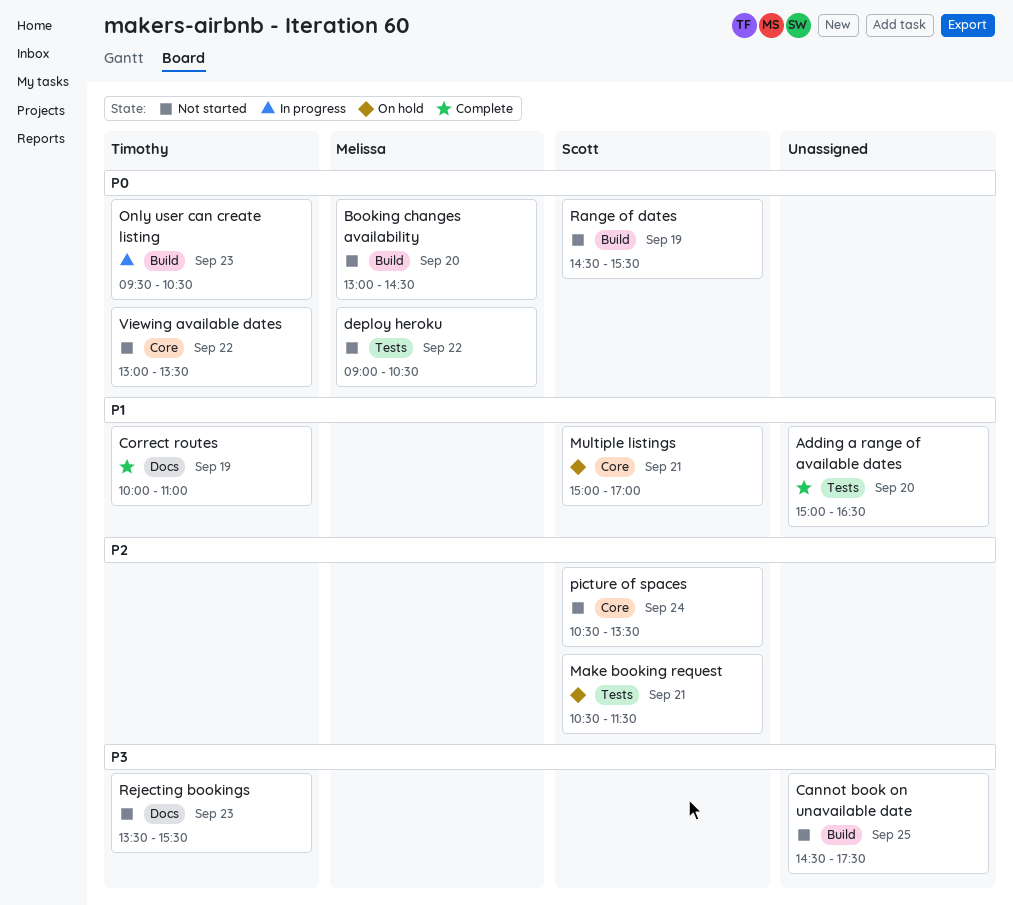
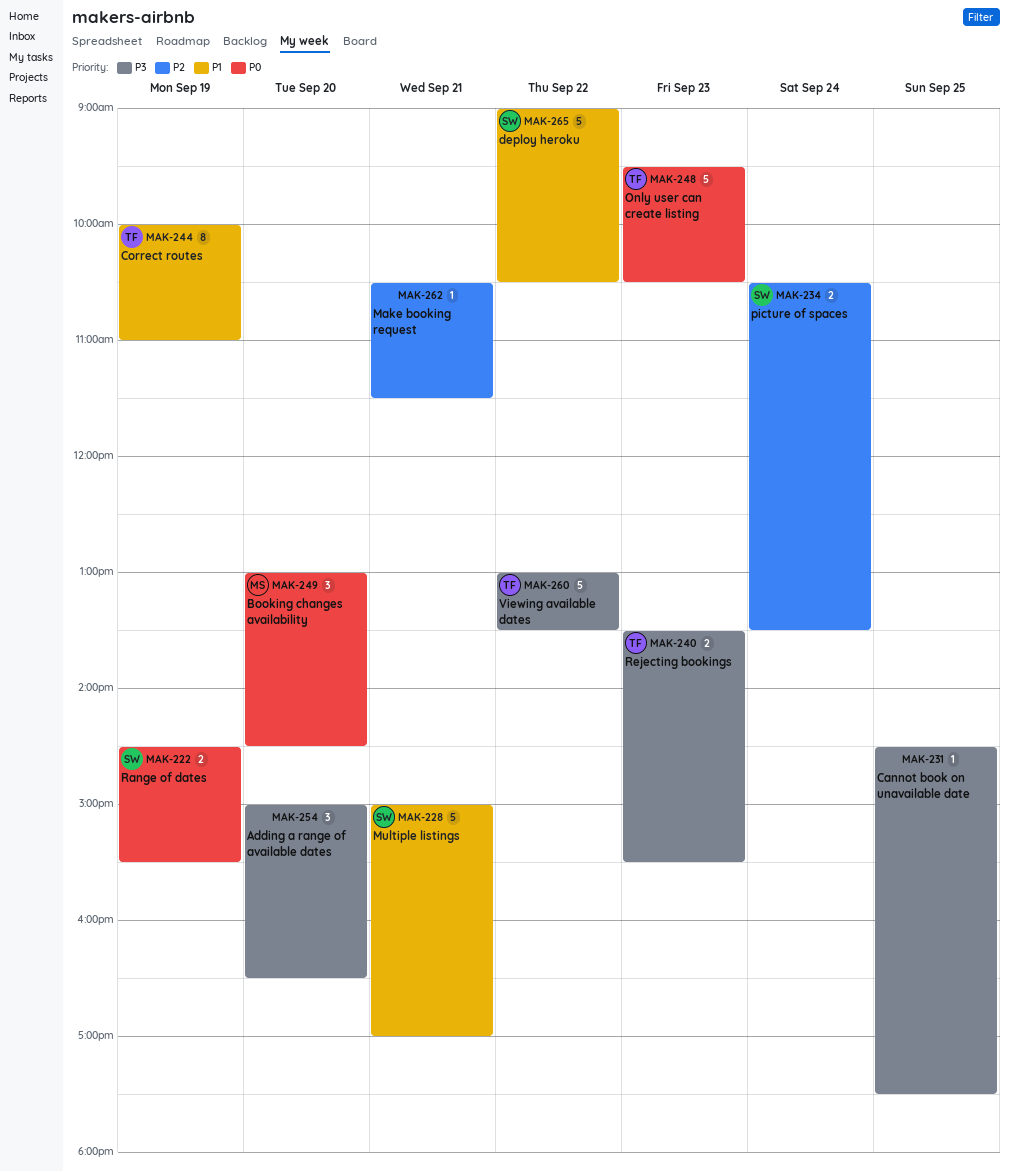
Adding a range of available dates, priority: P1 -> P3
deploy heroku, owner: Melissa -> Scott
deploy heroku, priority: P0 -> P1
Make booking request, owner: Scott -> none
Viewing available dates, priority: P0 -> P3

